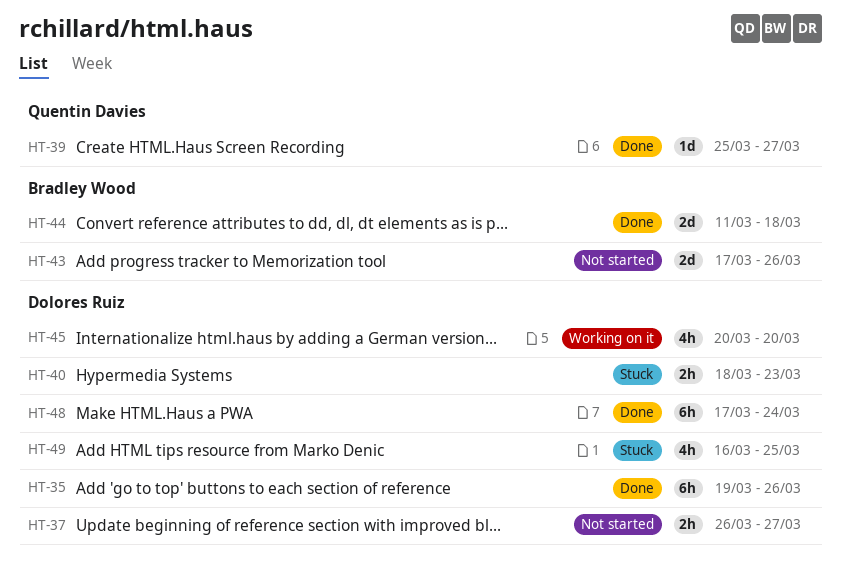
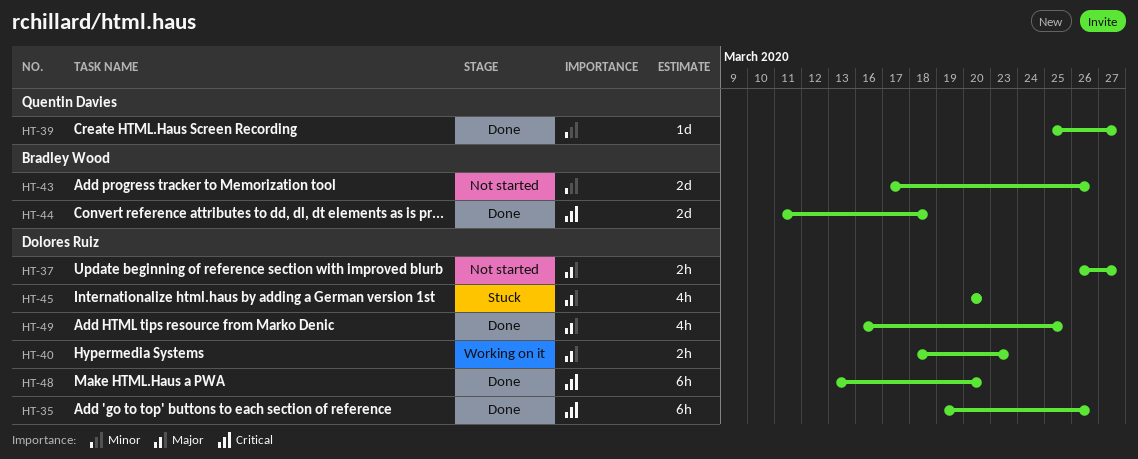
HT-40, status: Stuck -> Working on it
HT-45, status: Working on it -> Stuck
HT-48, start: Mar 17 -> Mar 13
HT-48, due: Mar 24 -> Mar 20
HT-49, status: Stuck -> Done

